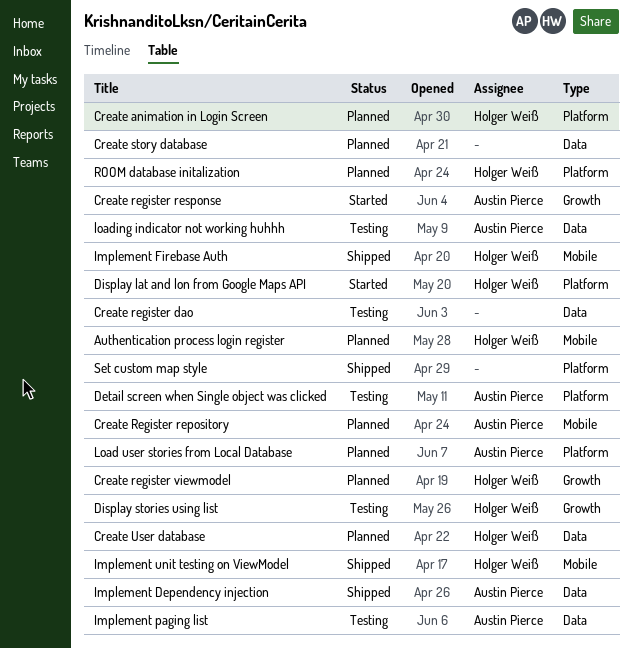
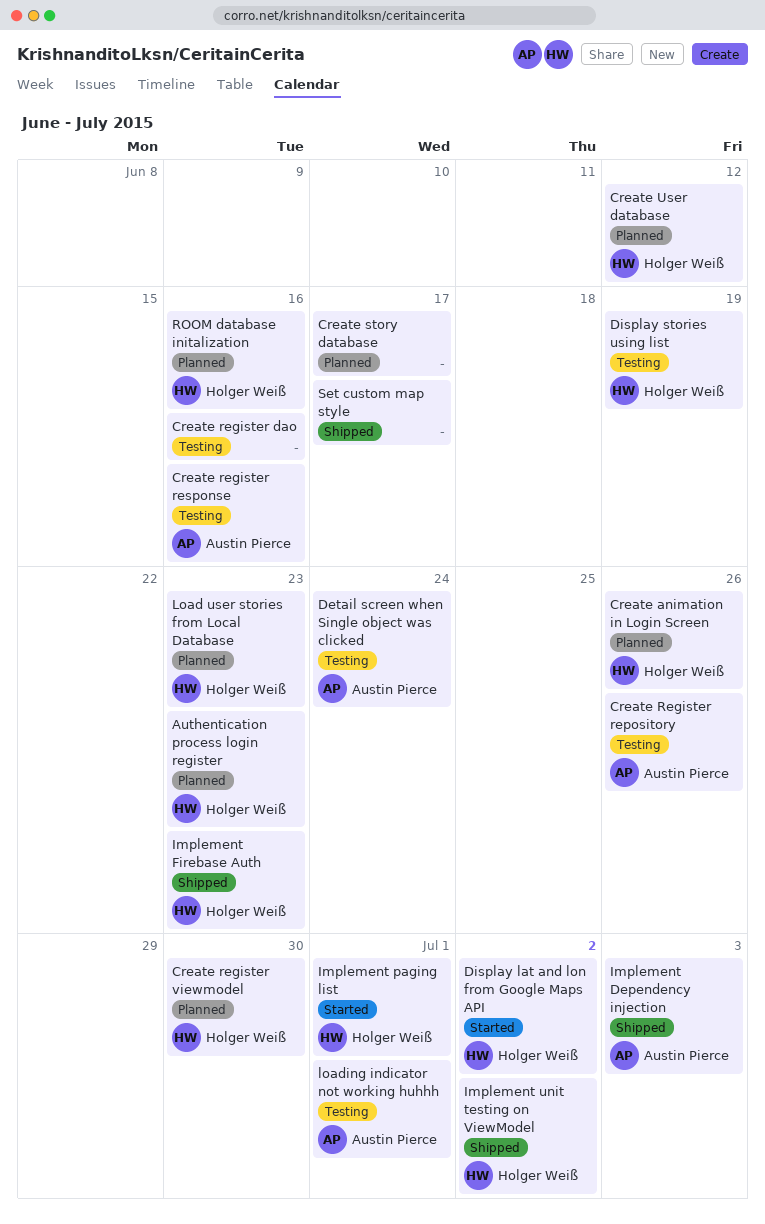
Create Register repository, status: Planned -> Testing
Create register response, status: Started -> Testing
Implement paging list, status: Testing -> Started
Implement paging list, owner: Austin Pierce -> Holger Weiß
Load user stories from Local Database, owner: Austin Pierce -> Holger Weiß

